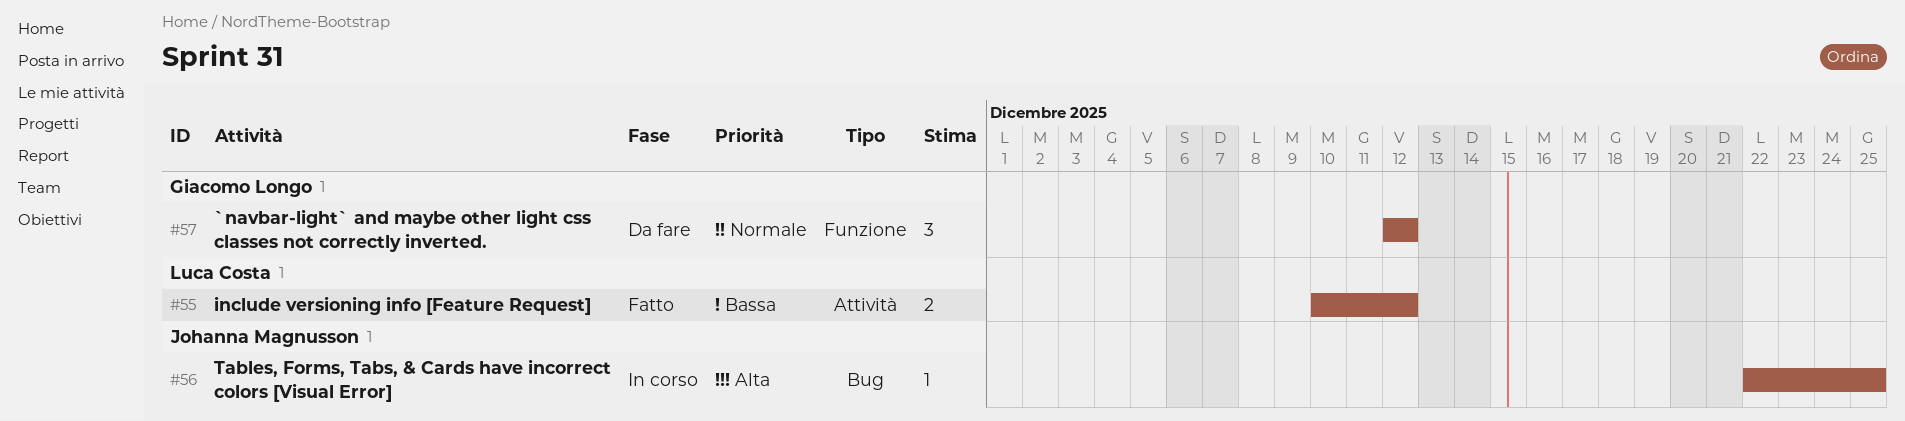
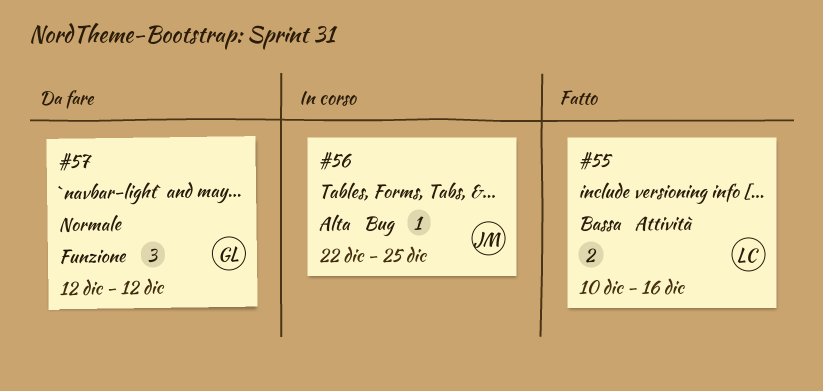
#55, due: Dec 12 -> Dec 16

